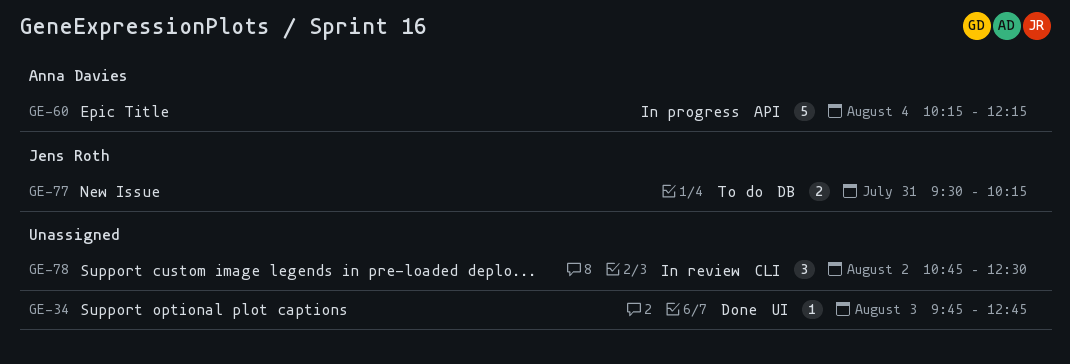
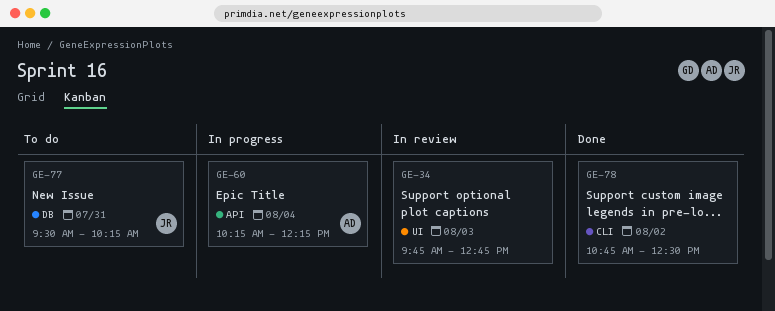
GE-34, status: Done -> In review
GE-78, status: In review -> Done

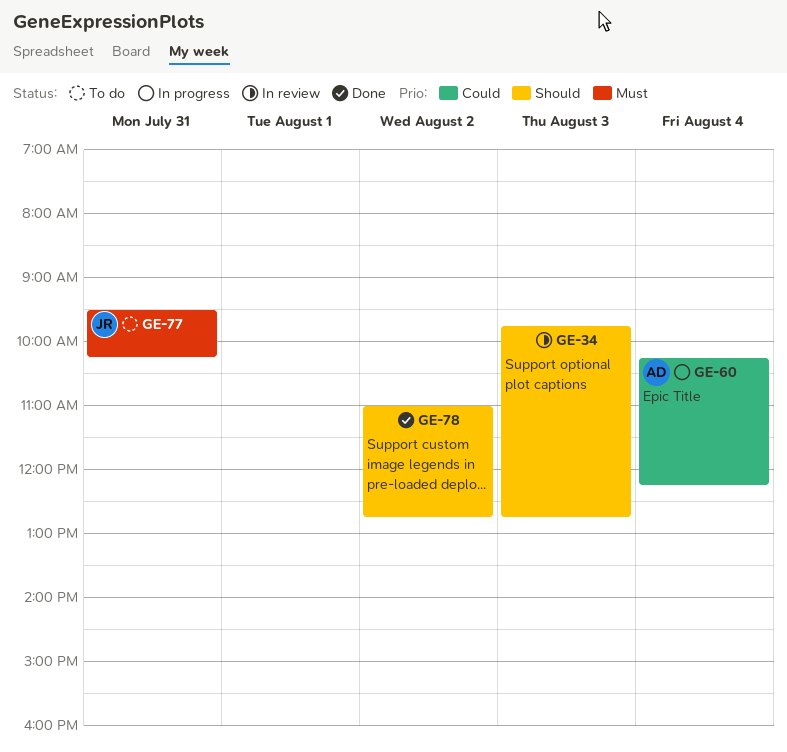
GE-78, begins: 10:45 -> 11:00
GE-78, ends: 12:30 -> 12:45

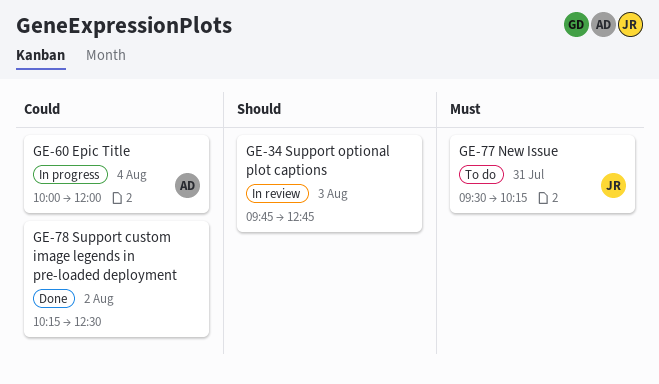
GE-60, begins: 10:15 -> 10:00
GE-60, ends: 12:15 -> 12:00
GE-78, priority: Should -> Could
GE-78, begins: 11:00 -> 10:15
GE-78, ends: 12:45 -> 12:30

